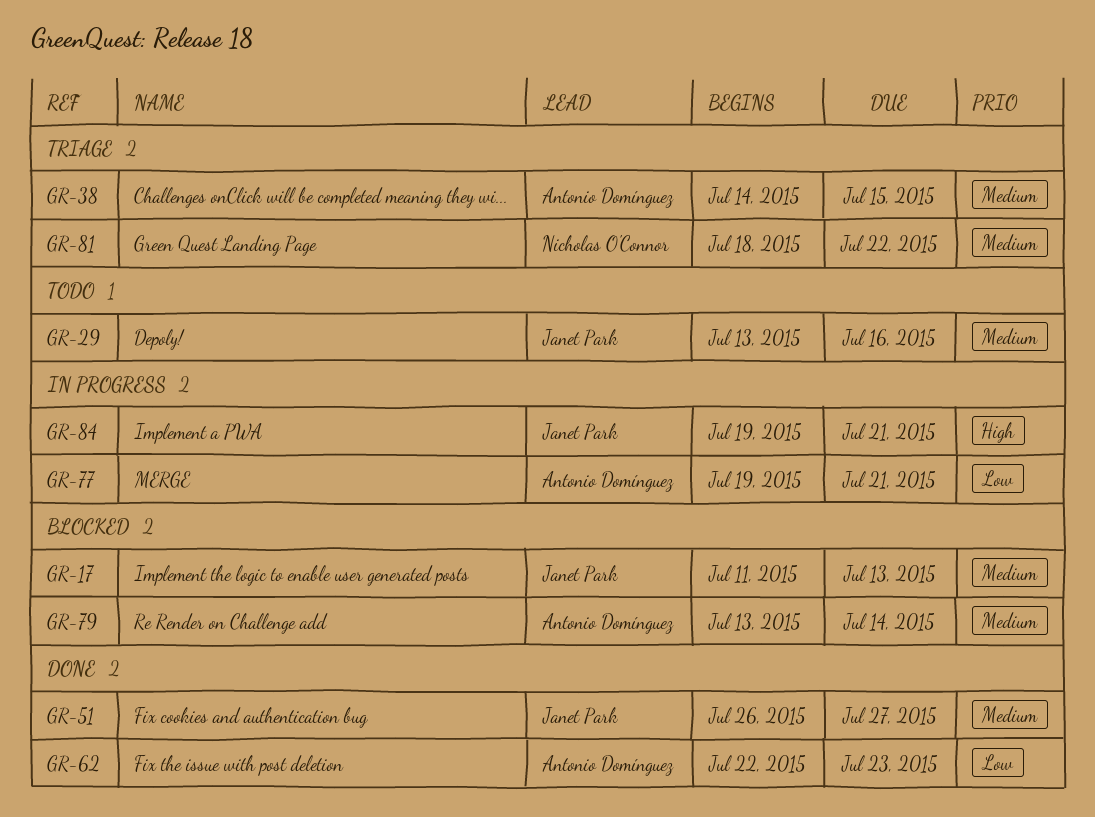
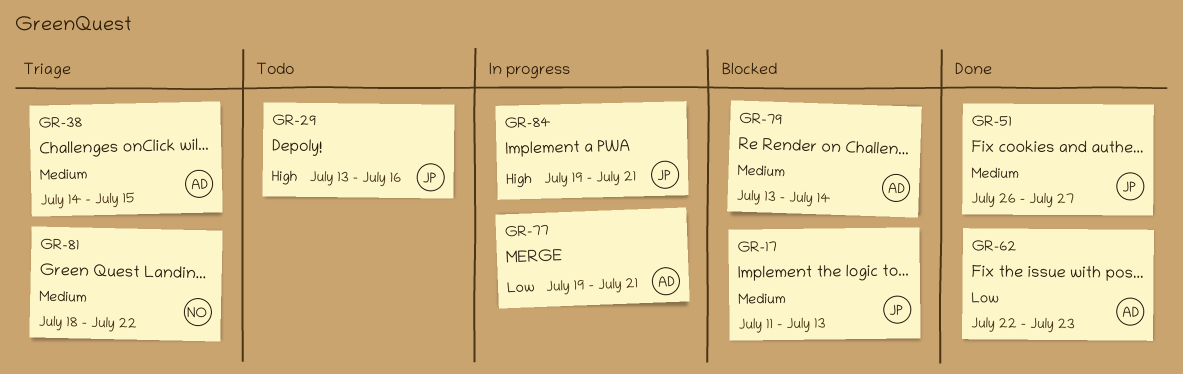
GR-29, priority: Medium -> High

